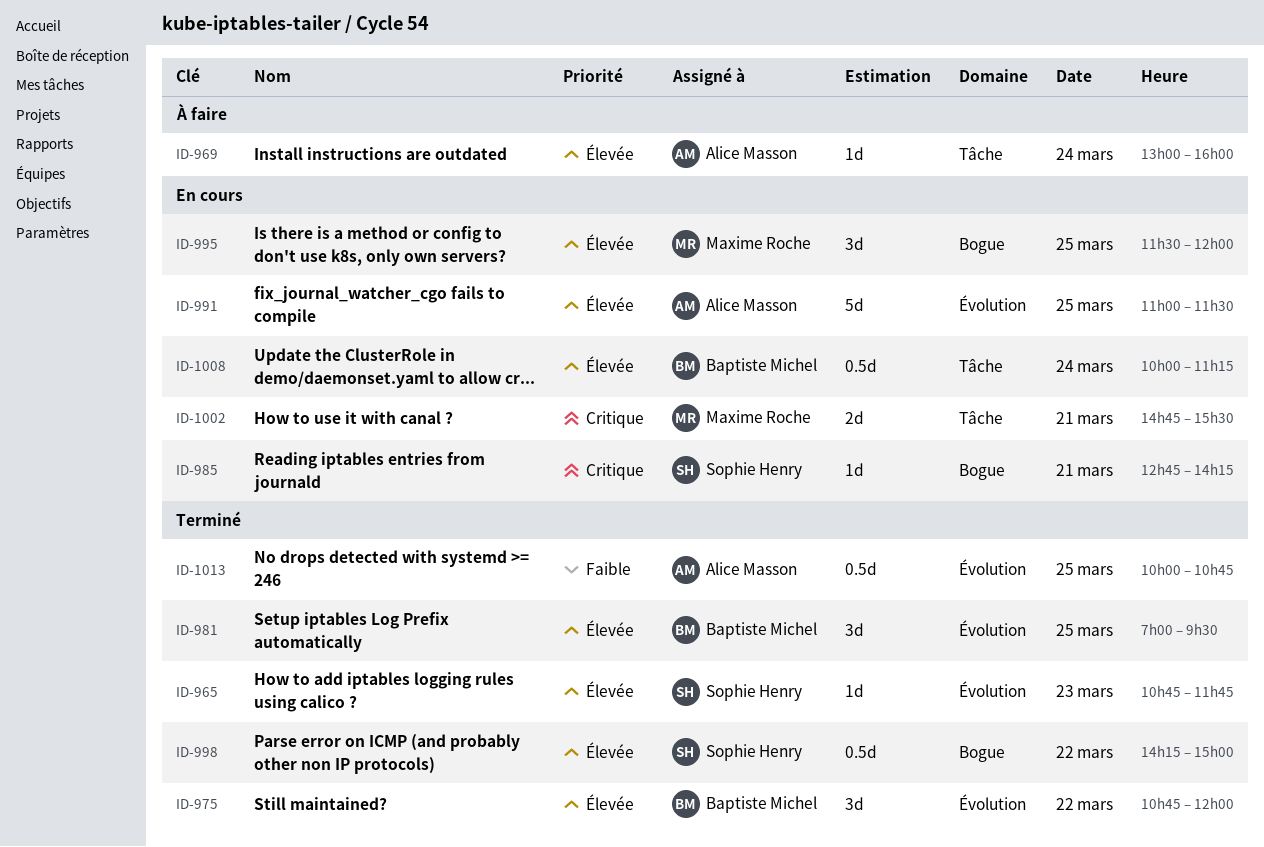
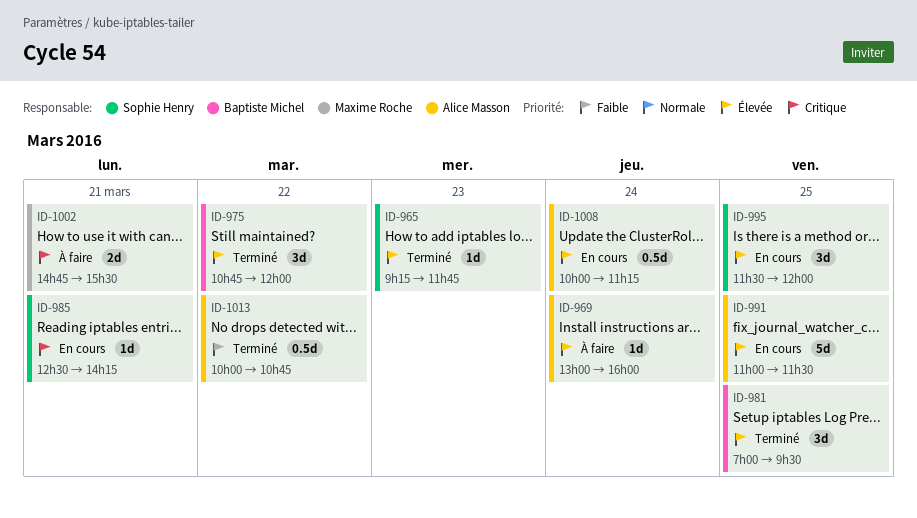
ID-965, begins: 10:45 -> 09:15
ID-985, begins: 12:45 -> 12:30
ID-995, owner: Maxime Roche -> Sophie Henry
ID-998: present -> none
ID-1002, status: En cours -> À faire
ID-1008, owner: Baptiste Michel -> Alice Masson
ID-1013, day: Mar 25 -> Mar 22

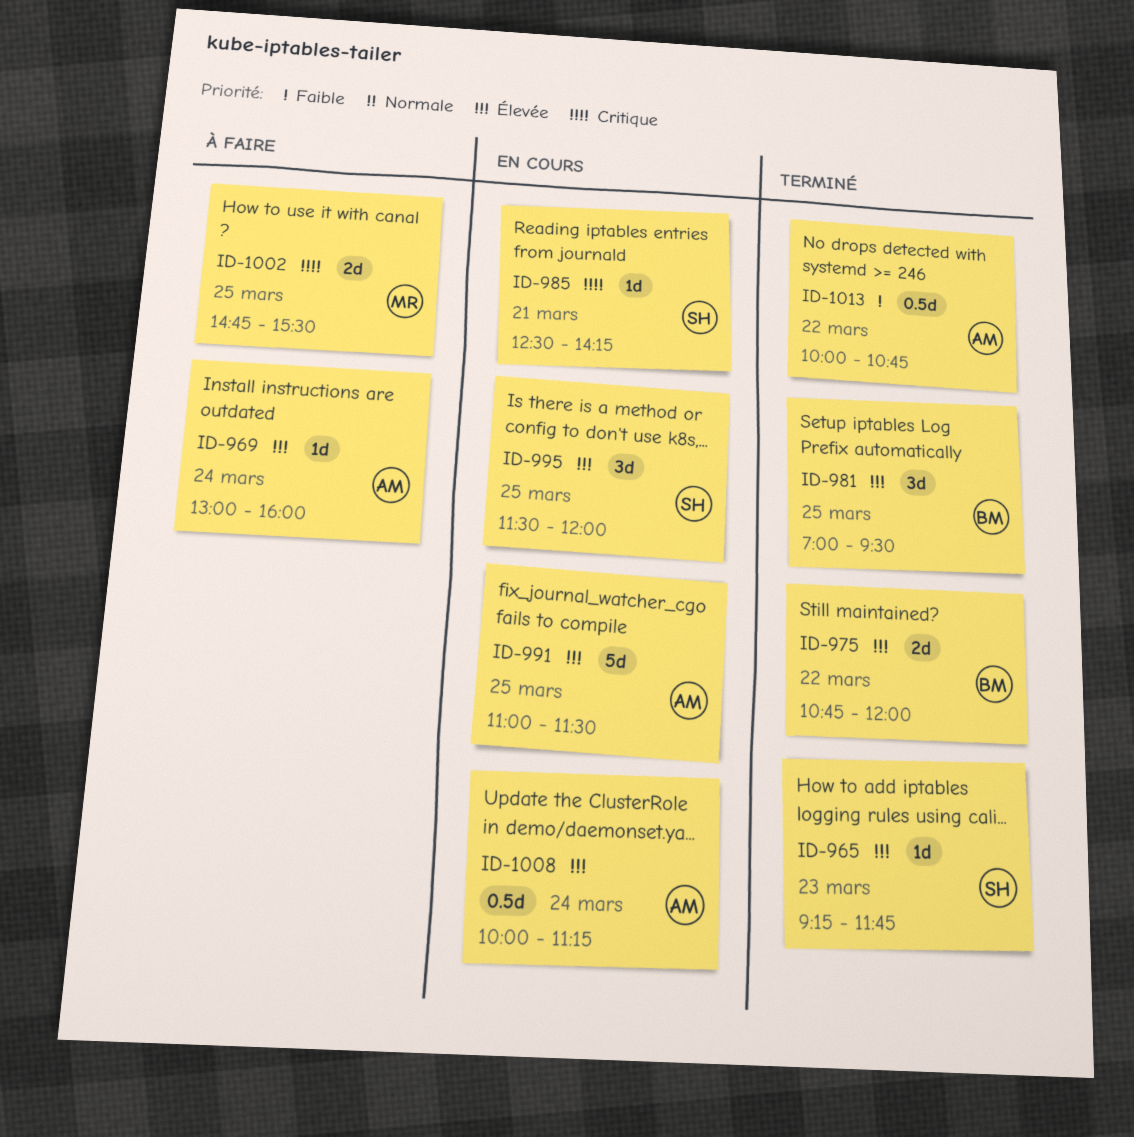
ID-975, estimate: 3d -> 2d
ID-1002, day: Mar 21 -> Mar 25

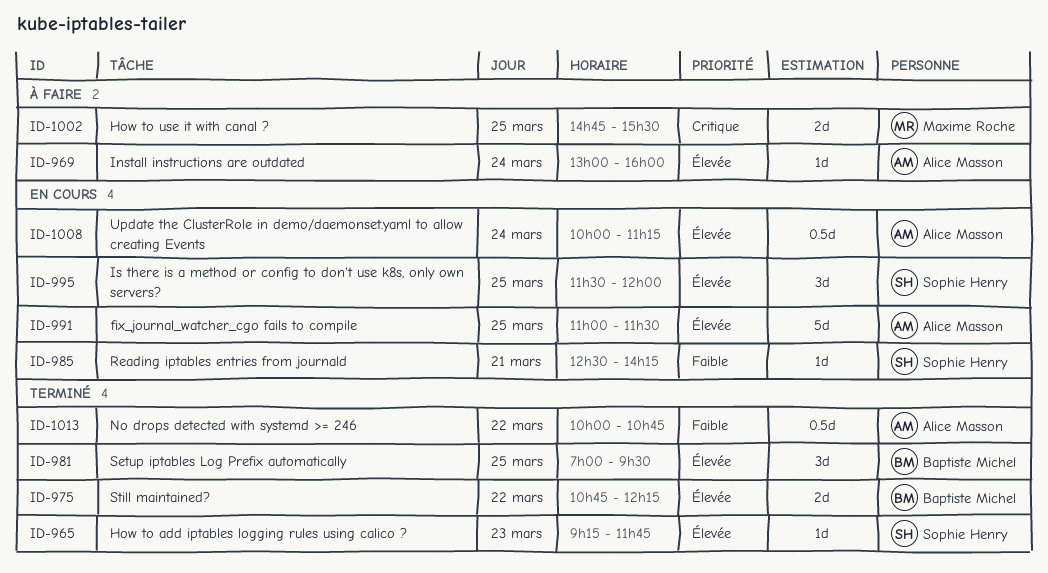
ID-975, ends: 12:00 -> 12:15
ID-985, priority: Critique -> Faible

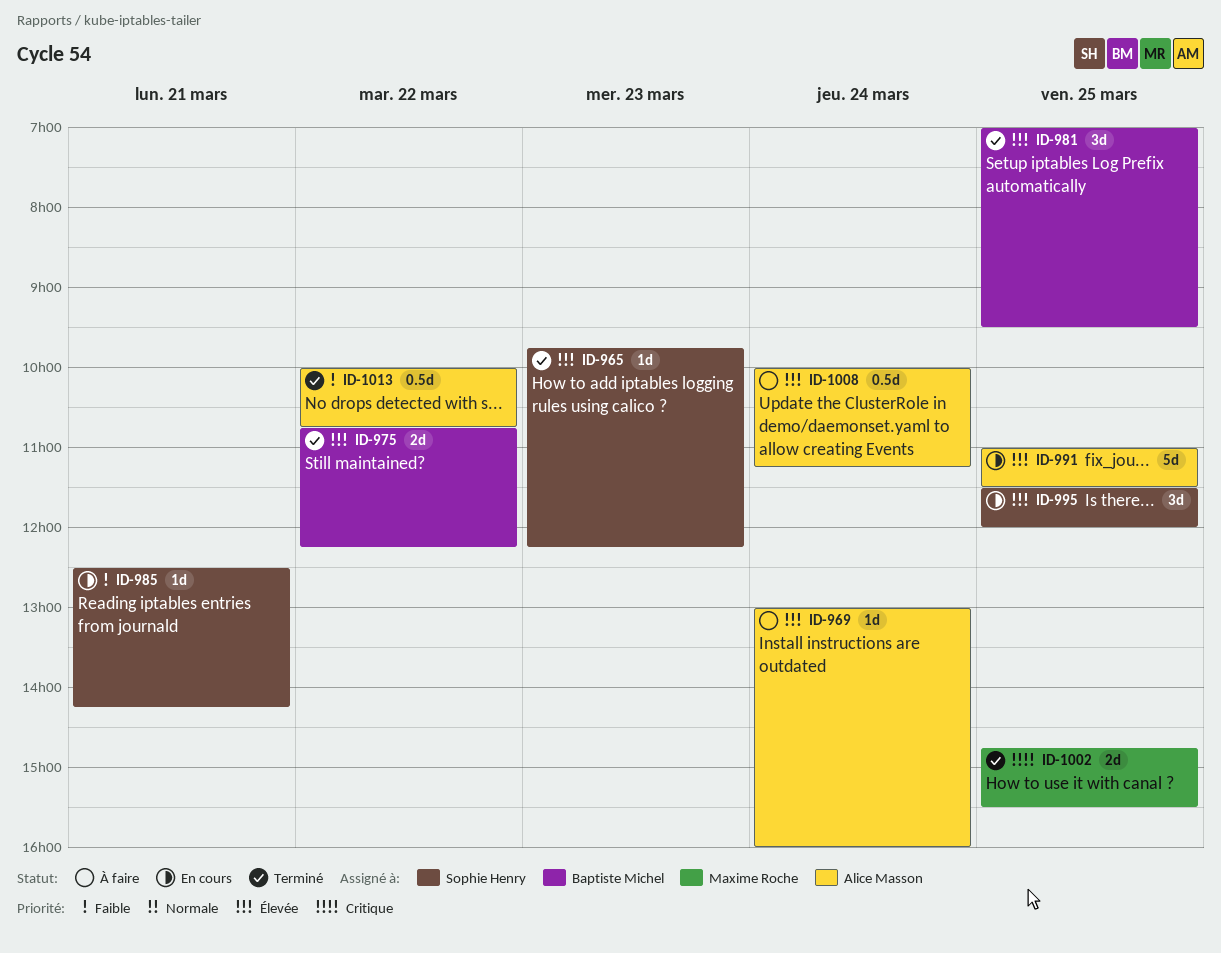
ID-965, begins: 09:15 -> 09:45
ID-965, ends: 11:45 -> 12:15
ID-1002, status: À faire -> Terminé
ID-1008, status: En cours -> À faire

